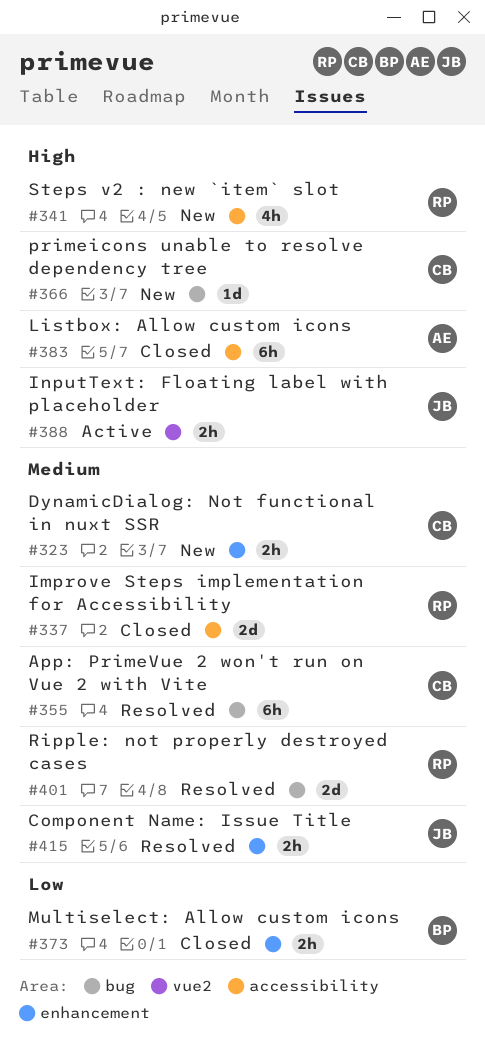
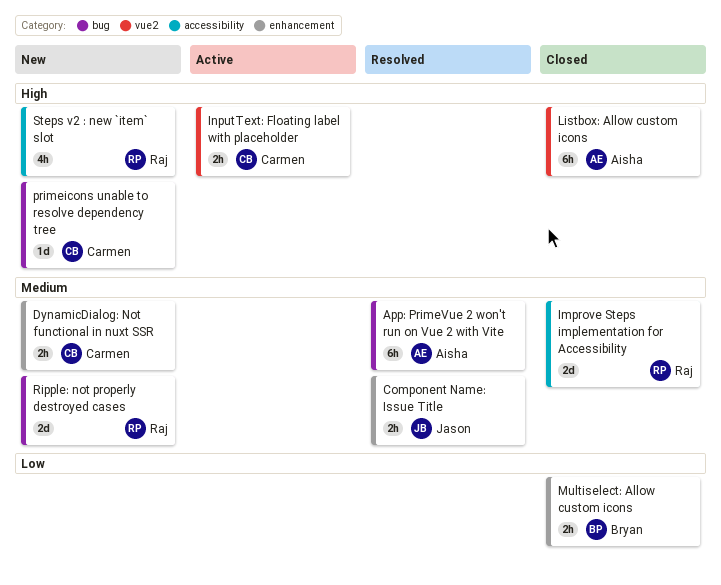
App: PrimeVue 2 won't run on Vue 2 with Vite, owner: Carmen -> Aisha
InputText: Floating label with placeholder, owner: Jason -> Carmen
Listbox: Allow custom icons, label: accessibility -> vue2
Ripple: not properly destroyed cases, status: Resolved -> New

